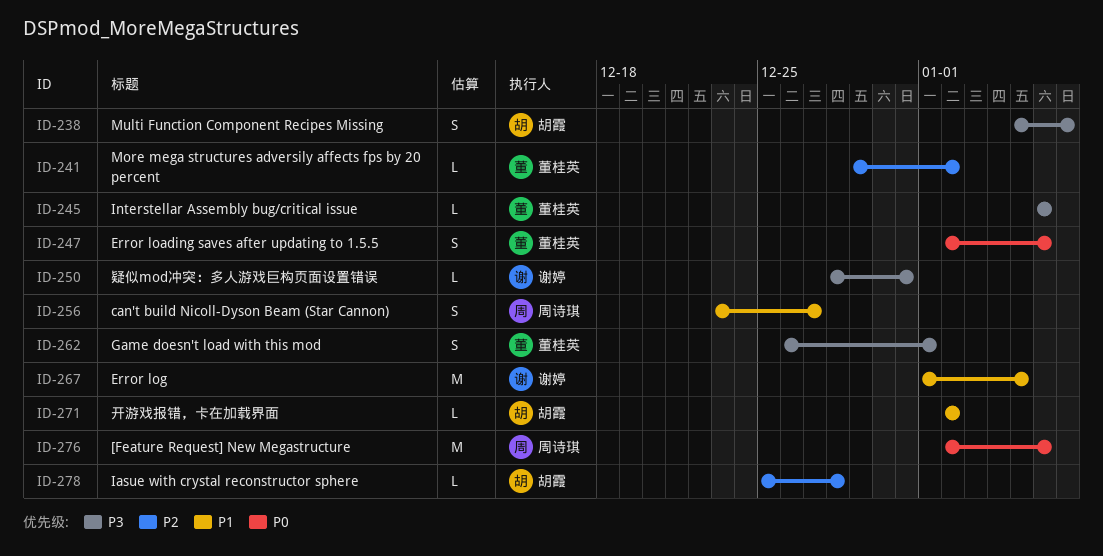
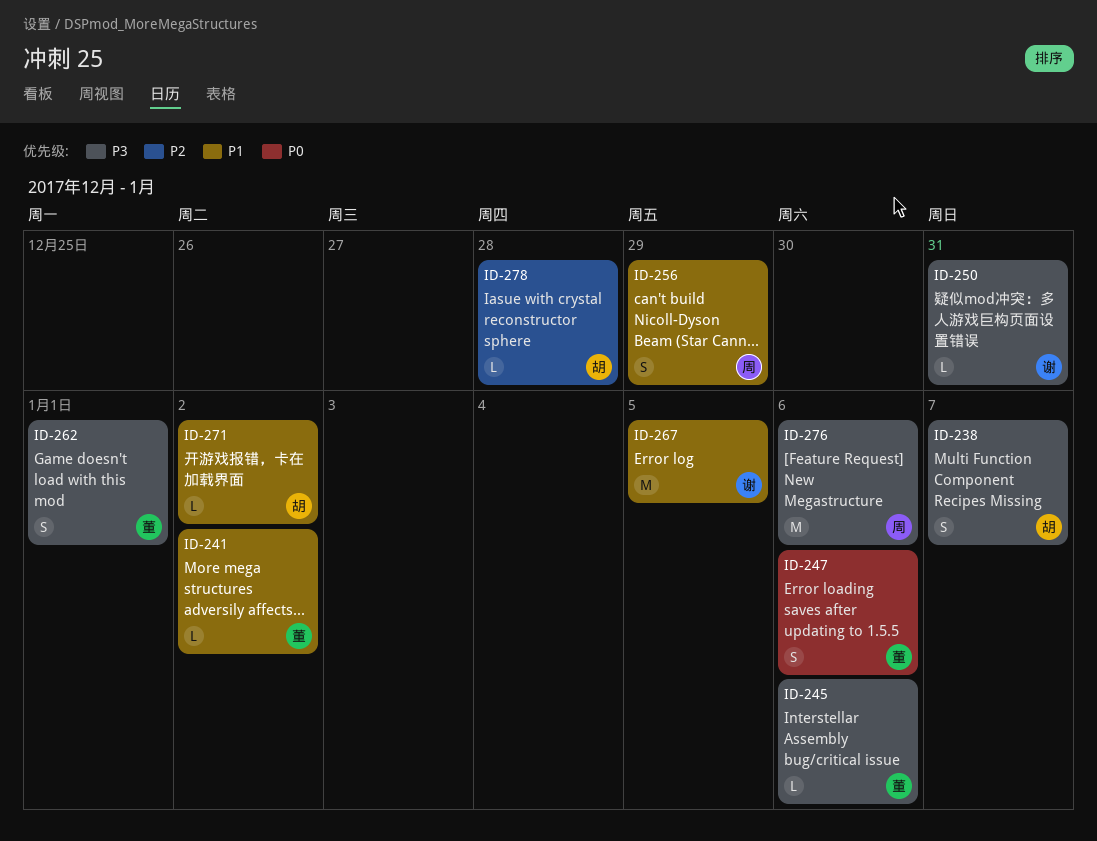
ID-241, priority: P2 -> P1
ID-256, due: Dec 27 -> Dec 29
ID-276, priority: P0 -> P3

